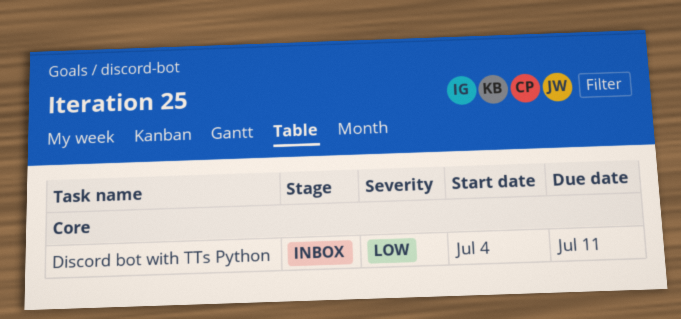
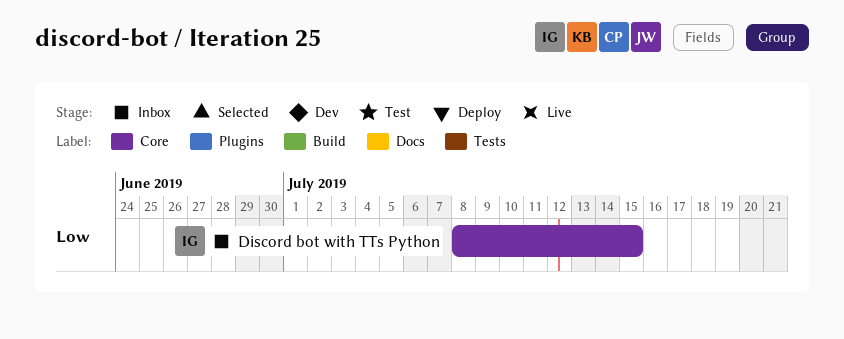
Discord bot with TTs Python, start: Jul 4 -> Jul 8
Discord bot with TTs Python, due: Jul 11 -> Jul 15

